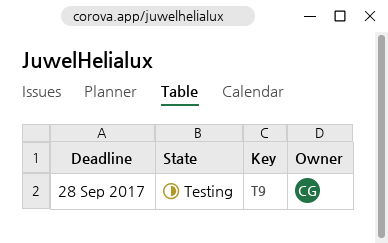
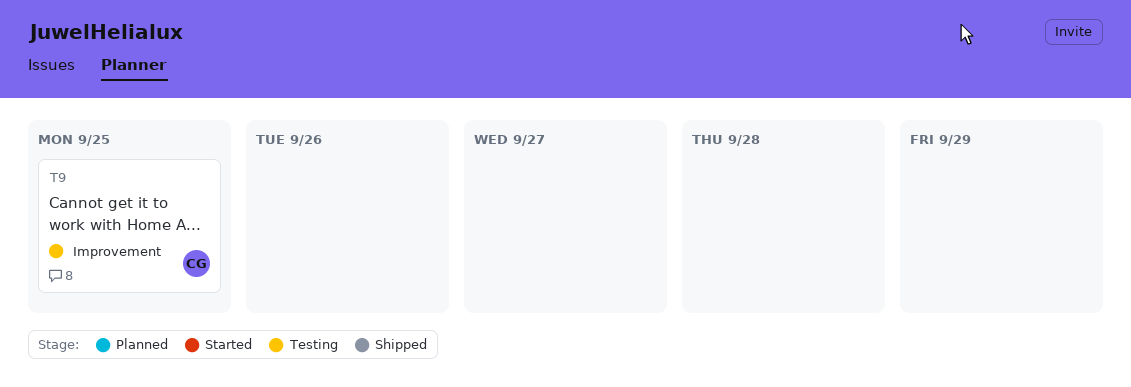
T9, due: Sep 28 -> Sep 25

